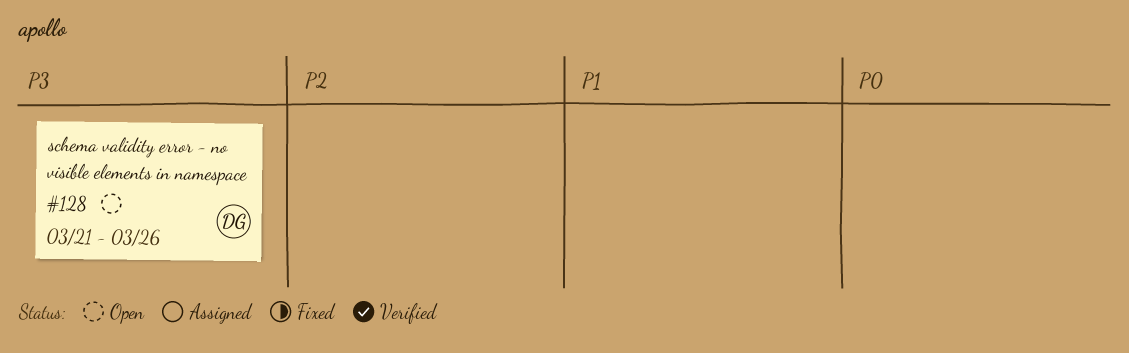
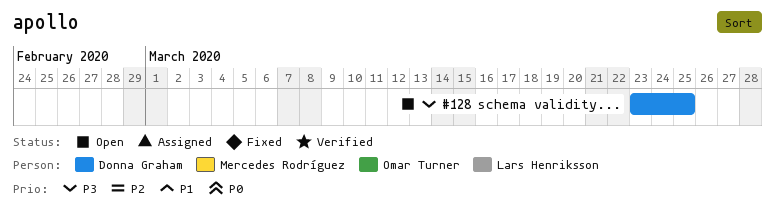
#128, start: Mar 21 -> Mar 23
#128, due: Mar 26 -> Mar 25

